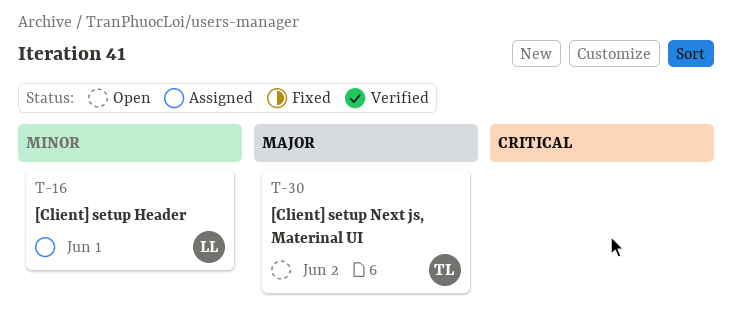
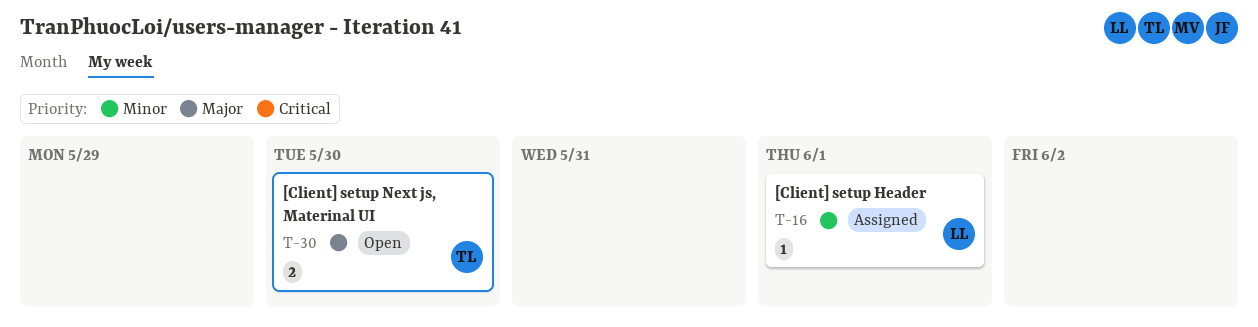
T-30, due: Jun 2 -> May 30

